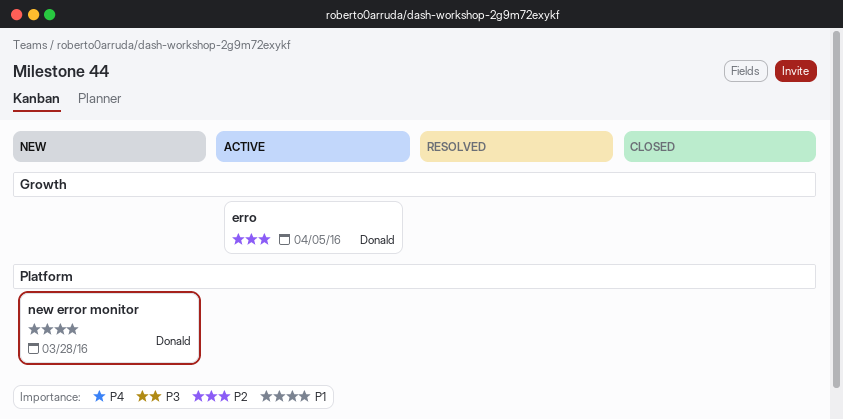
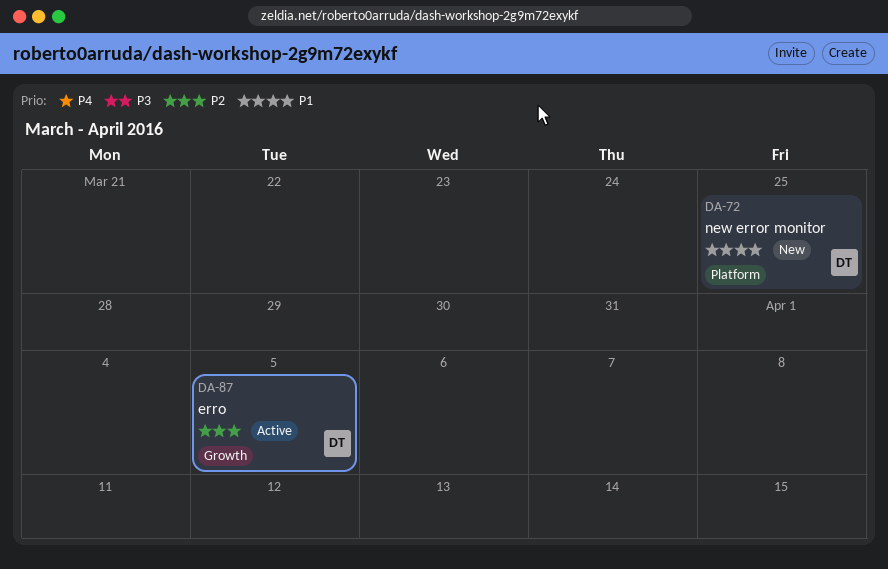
new error monitor, due: Mar 28 -> Mar 25

